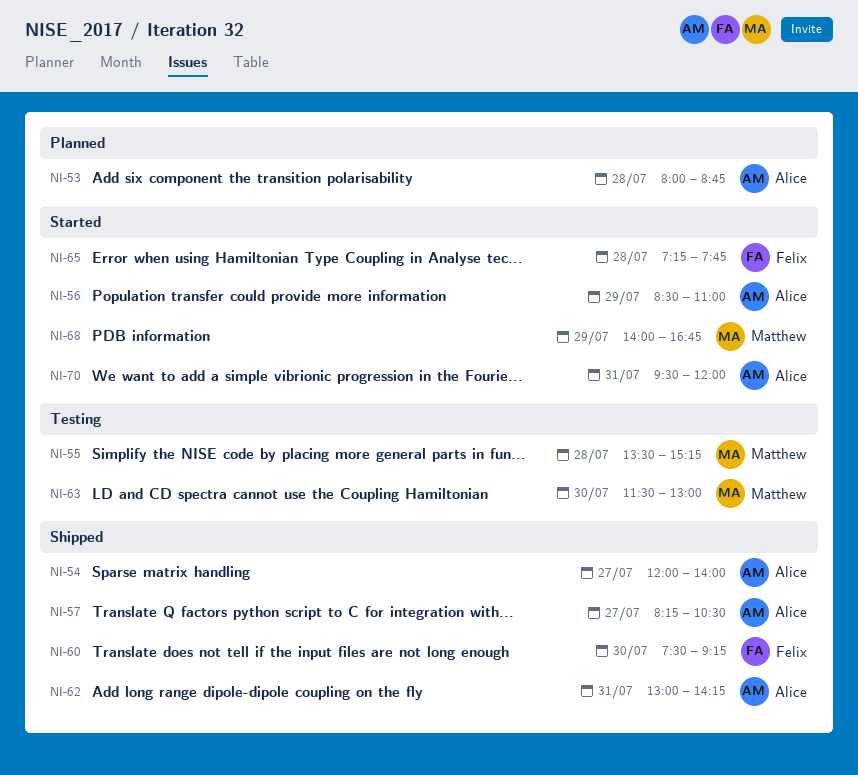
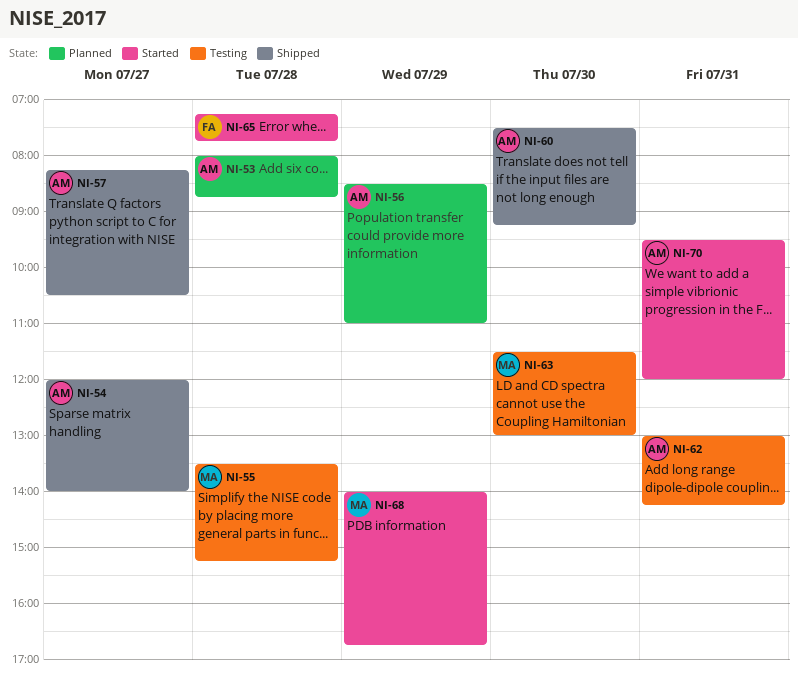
NI-56, status: Started -> Planned
NI-60, owner: Felix -> Alice
NI-62, status: Shipped -> Testing

